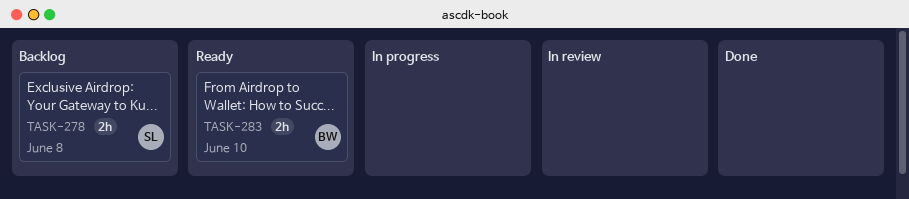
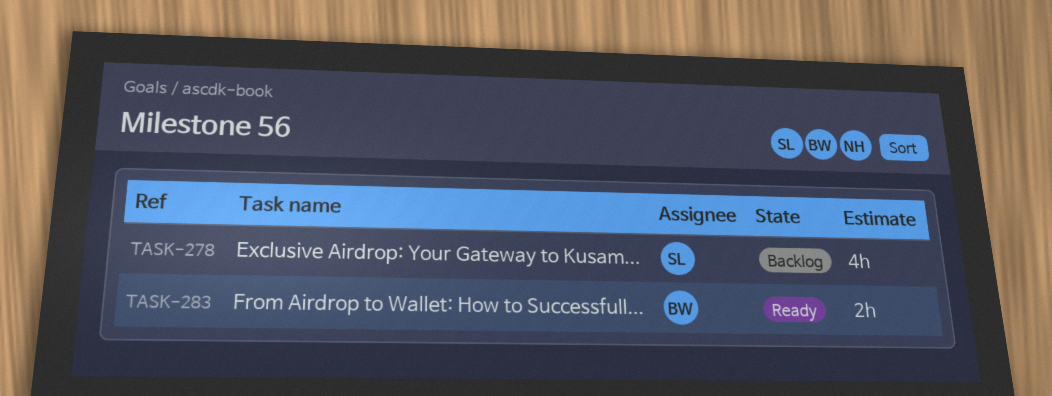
TASK-278, estimate: 2h -> 4h

